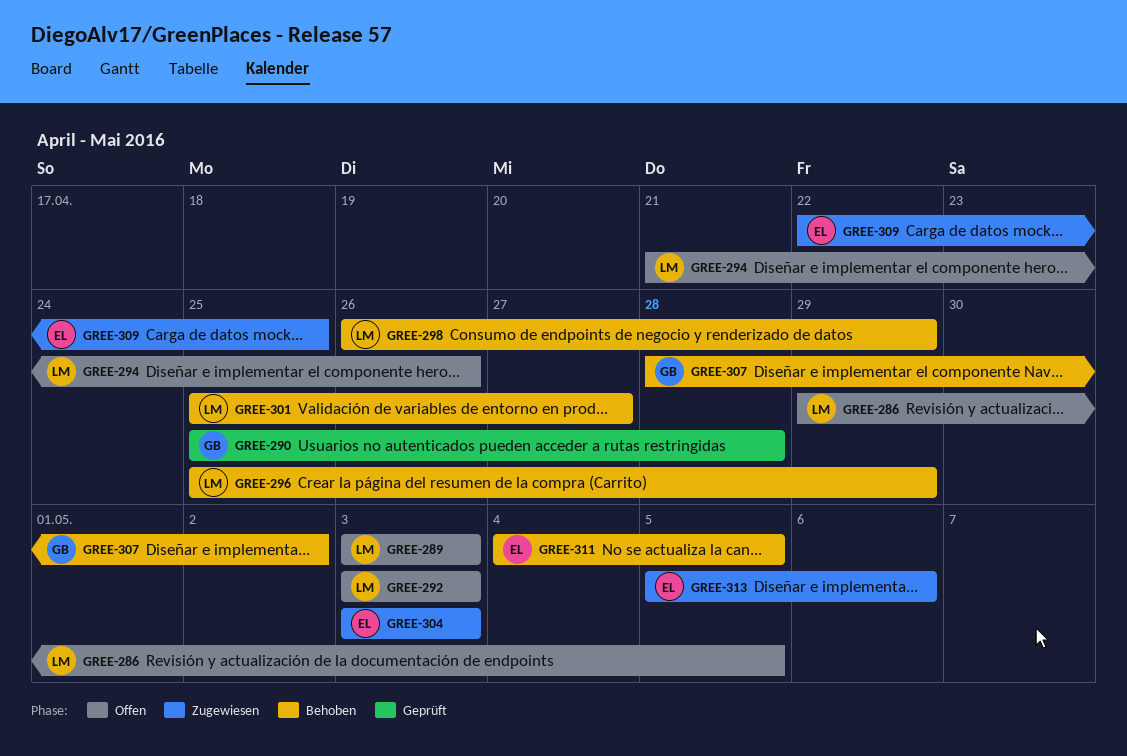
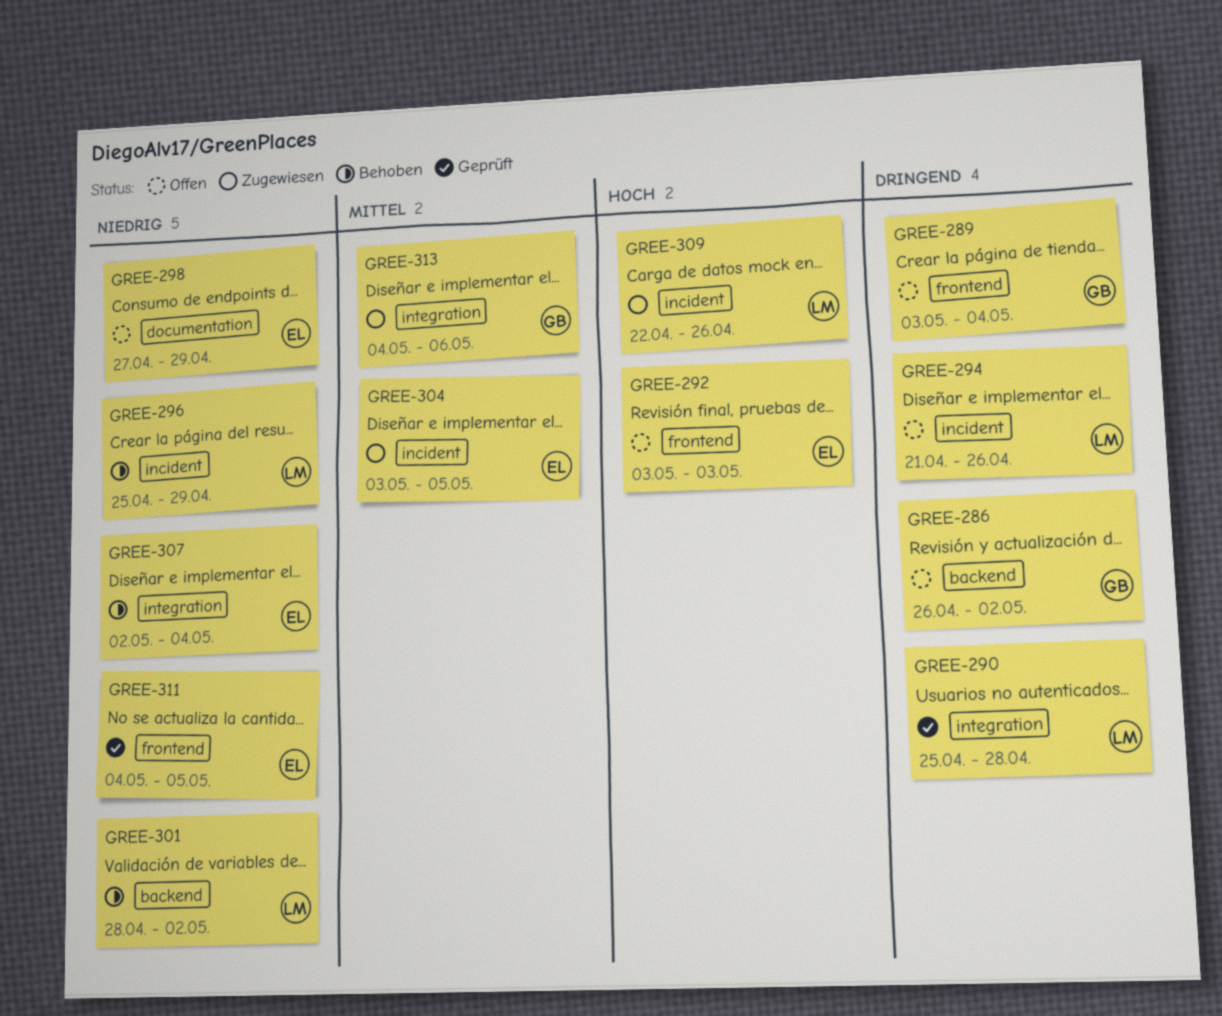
GREE-286, owner: LM -> GB
GREE-286, start: Apr 29 -> Apr 26
GREE-286, due: May 5 -> May 2
GREE-289, owner: LM -> GB
GREE-289, due: May 3 -> May 4
GREE-290, owner: GB -> LM
GREE-292, owner: LM -> EL
GREE-298, status: Behoben -> Offen
GREE-298, owner: LM -> EL
GREE-298, start: Apr 26 -> Apr 27
GREE-301, start: Apr 25 -> Apr 28
GREE-301, due: Apr 27 -> May 2
GREE-304, due: May 3 -> May 5
GREE-307, owner: GB -> EL
GREE-307, start: Apr 28 -> May 2
GREE-307, due: May 2 -> May 4
GREE-309, owner: EL -> LM
GREE-309, due: Apr 25 -> Apr 26
GREE-311, status: Behoben -> Geprüft
GREE-313, owner: EL -> GB
GREE-313, start: May 5 -> May 4

